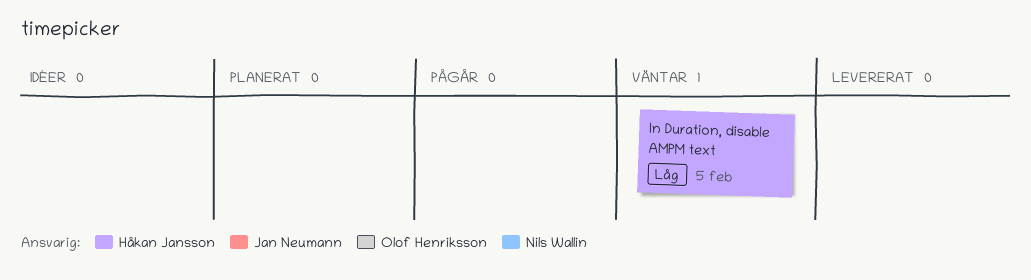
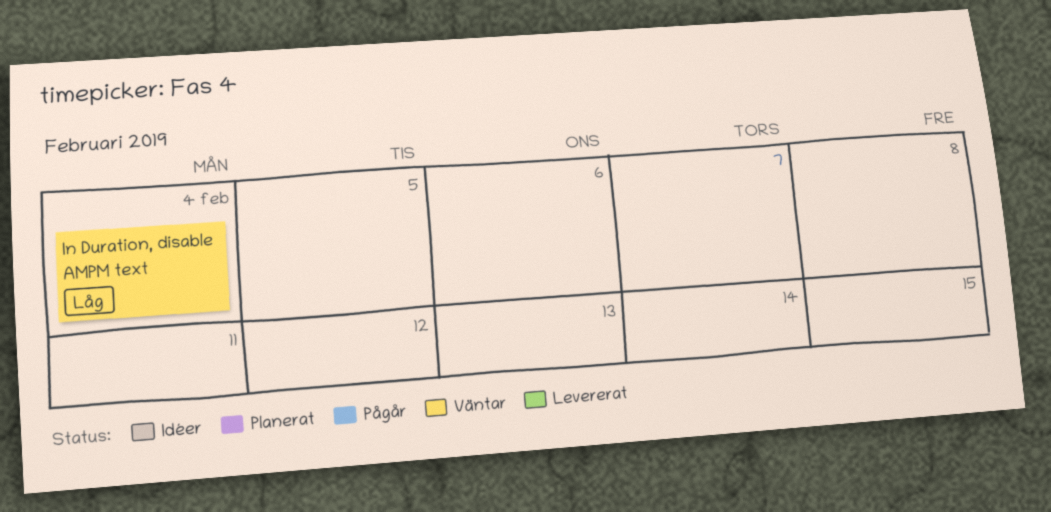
In Duration, disable AMPM text, due: Feb 5 -> Feb 4

